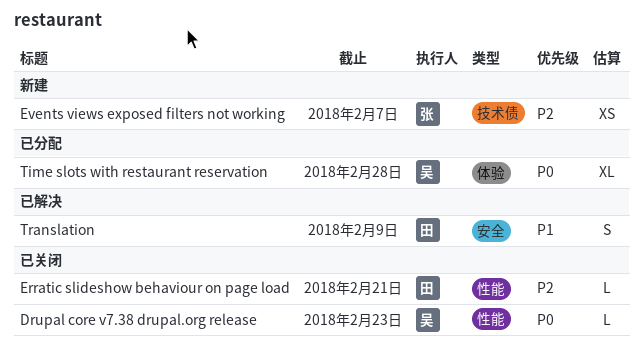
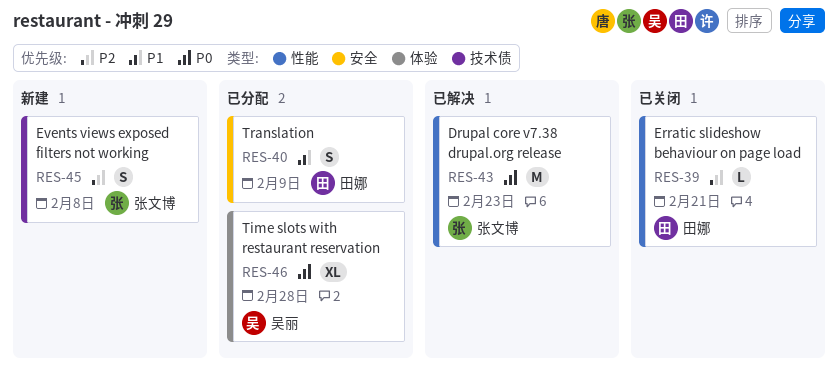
Drupal core v7.38 drupal.org release, status: 已关闭 -> 已解决
Drupal core v7.38 drupal.org release, owner: 吴丽 -> 张文博
Drupal core v7.38 drupal.org release, estimate: L -> M
Events views exposed filters not working, estimate: XS -> S
Events views exposed filters not working, due: Feb 7 -> Feb 8
Translation, status: 已解决 -> 已分配

